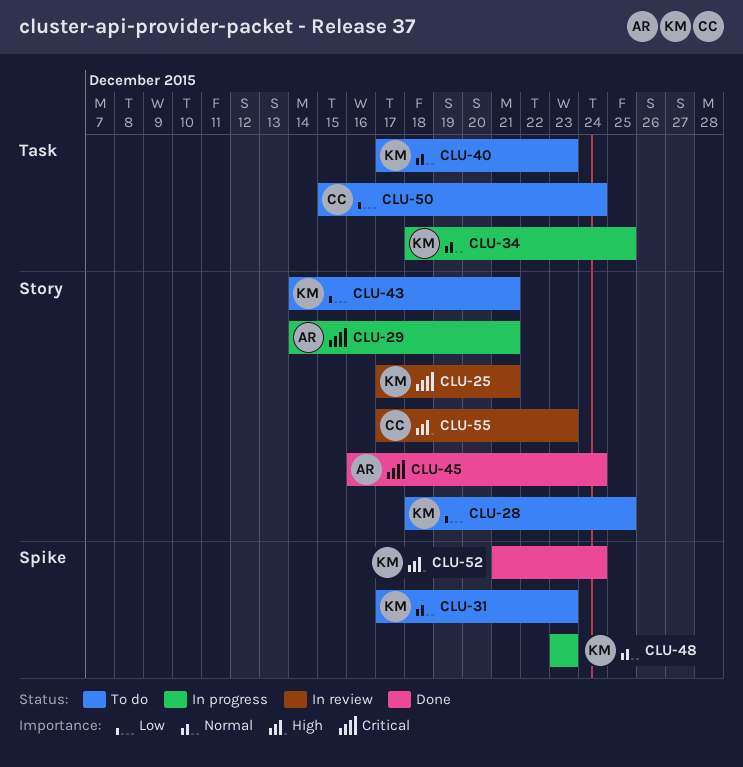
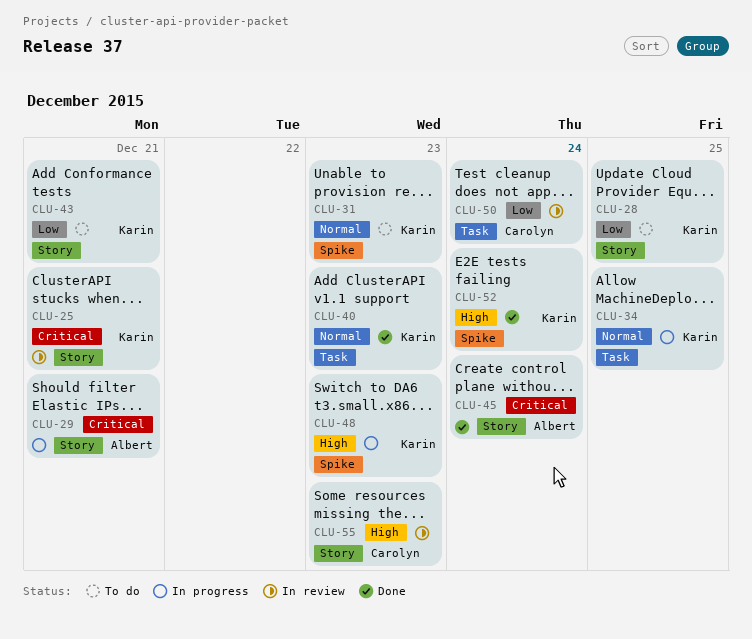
CLU-40, status: To do -> Done
CLU-48, priority: Normal -> High
CLU-50, status: To do -> In review

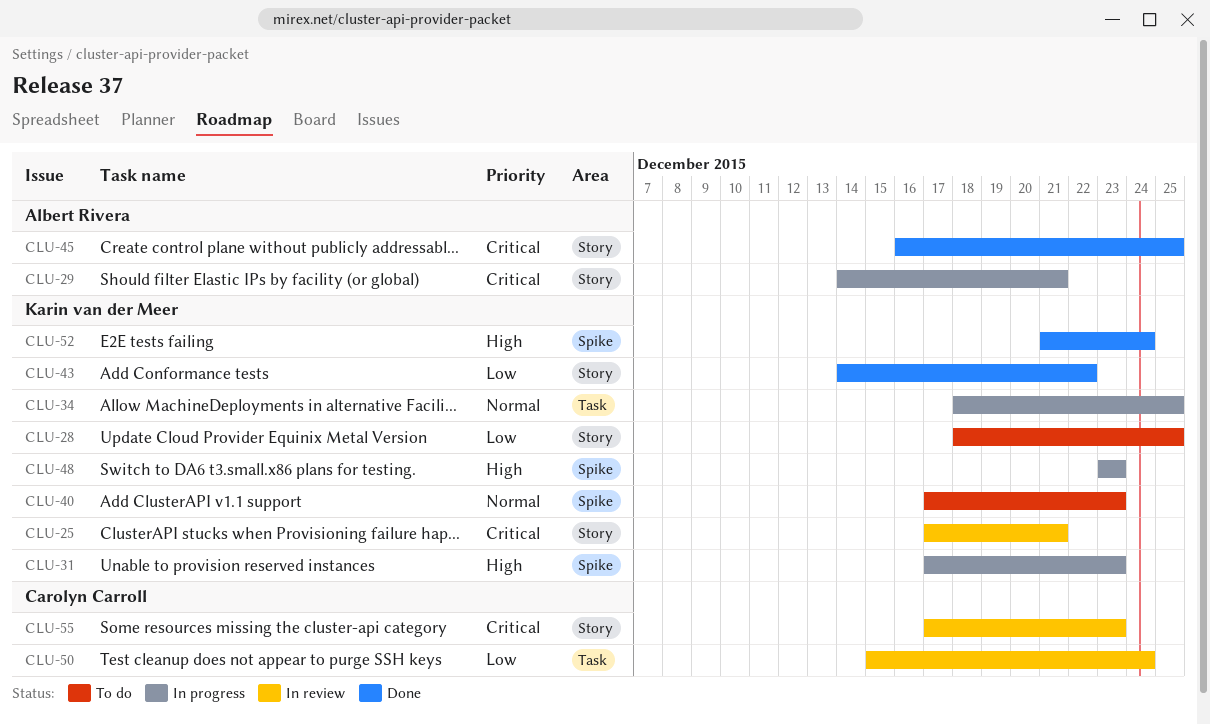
CLU-31, status: To do -> In progress
CLU-31, priority: Normal -> High
CLU-40, status: Done -> To do
CLU-40, label: Task -> Spike
CLU-43, status: To do -> Done
CLU-43, due: Dec 21 -> Dec 22
CLU-45, due: Dec 24 -> Dec 25
CLU-55, priority: High -> Critical

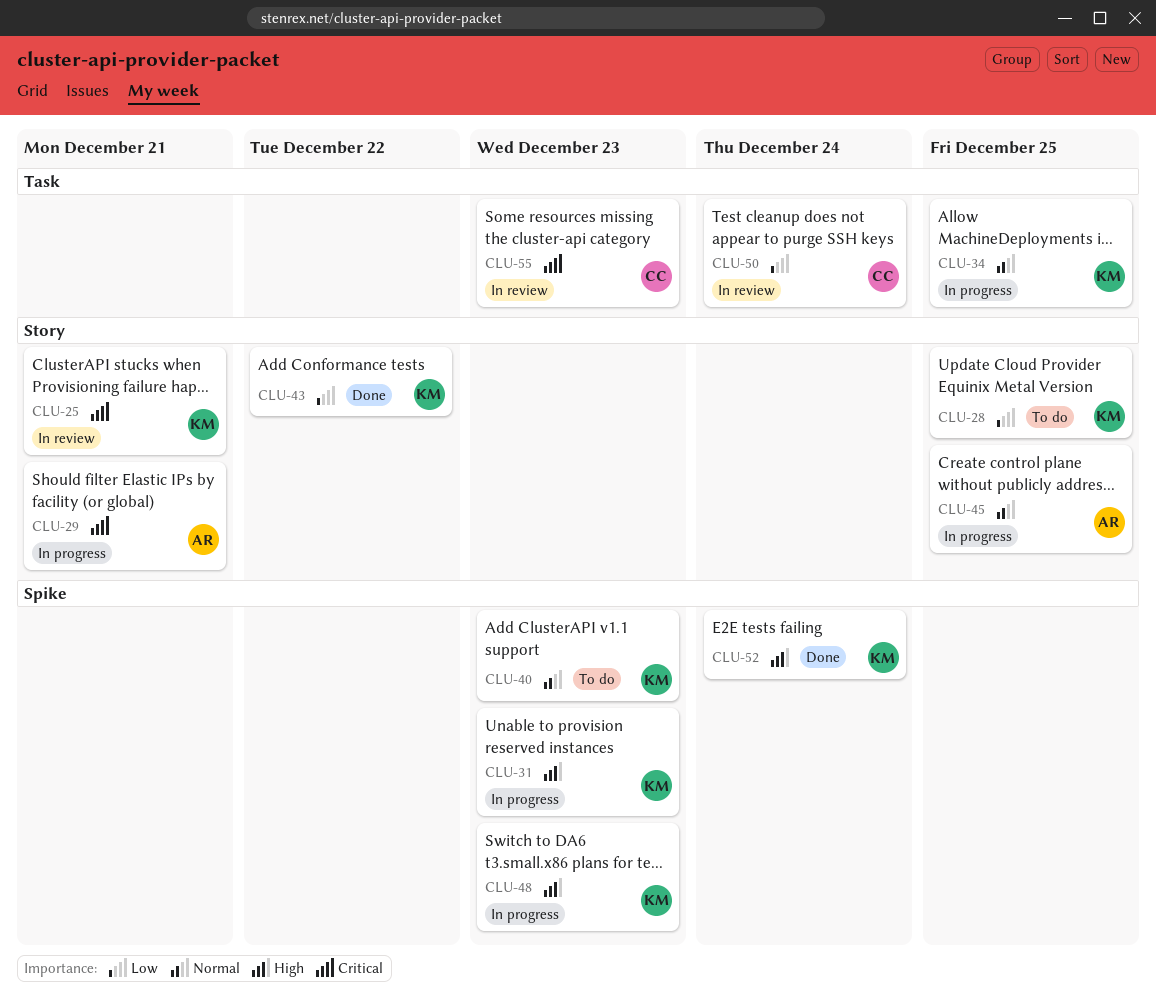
CLU-45, status: Done -> In progress
CLU-45, priority: Critical -> Normal
CLU-55, label: Story -> Task

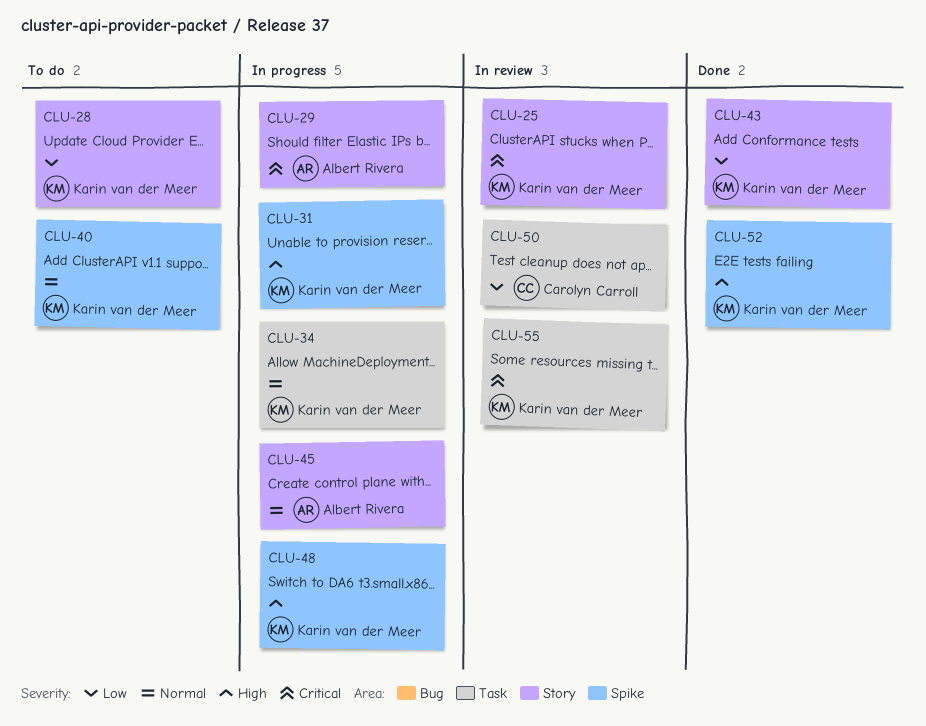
CLU-55, owner: Carolyn Carroll -> Karin van der Meer

